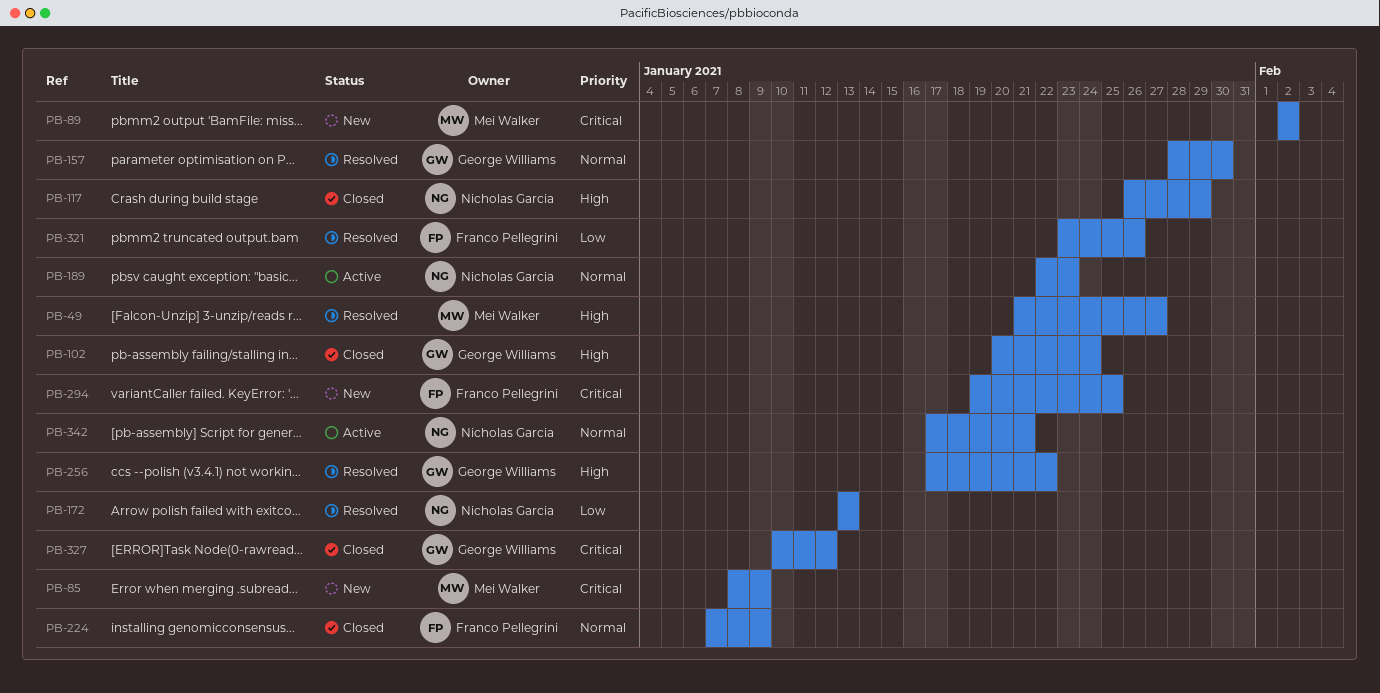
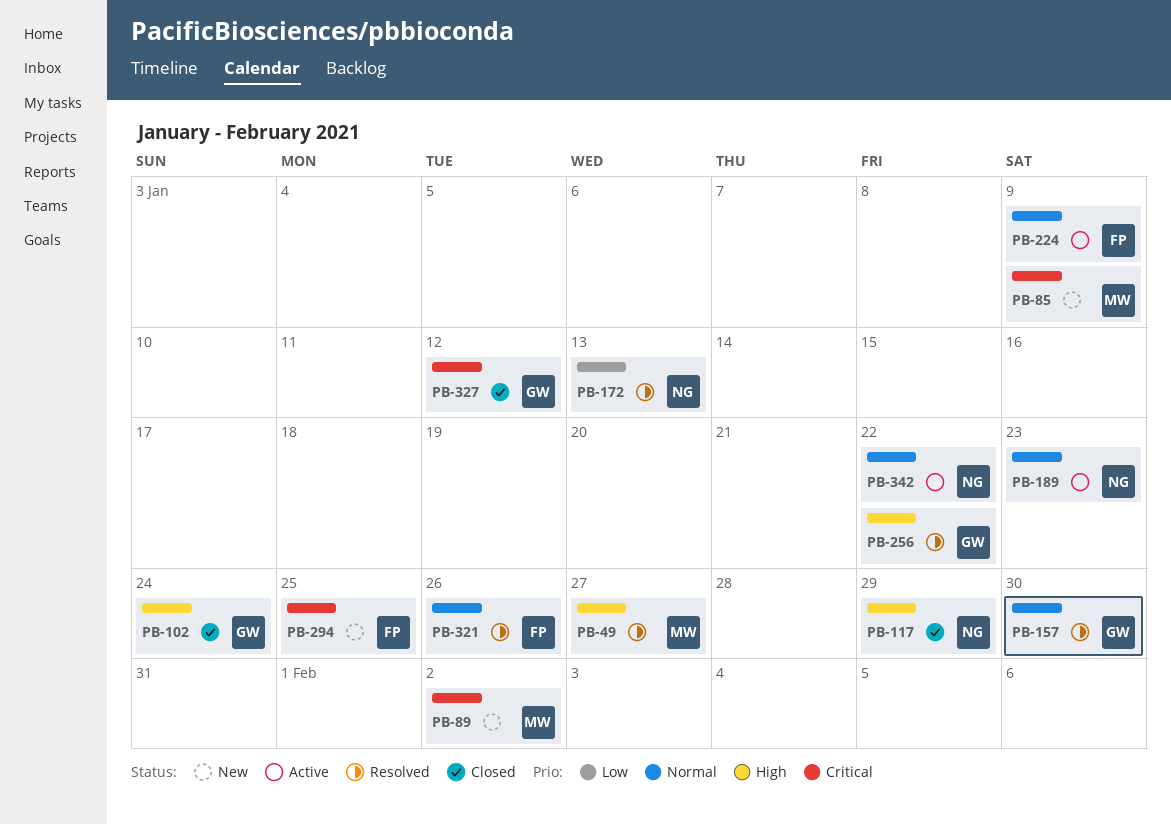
PB-224, status: Closed -> Active
PB-321, priority: Low -> Normal
PB-342, due: Jan 21 -> Jan 22

